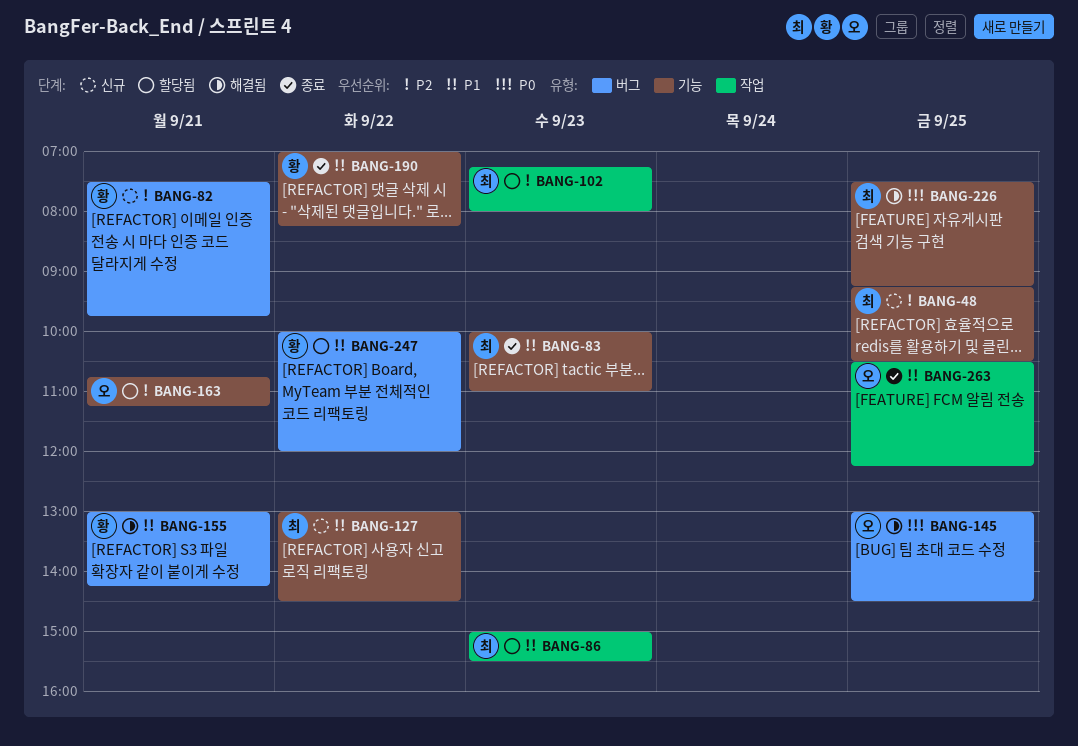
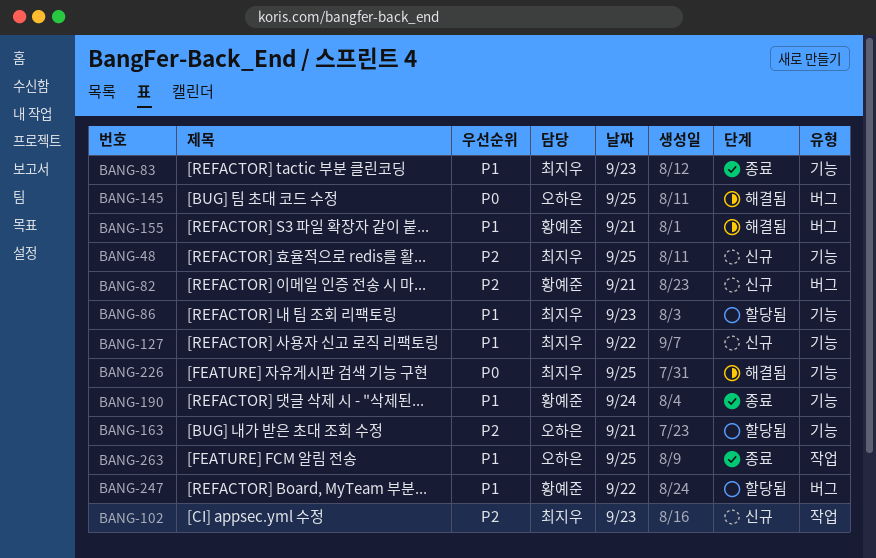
BANG-86, label: 작업 -> 기능
BANG-102, status: 할당됨 -> 신규
BANG-190, day: Sep 22 -> Sep 24

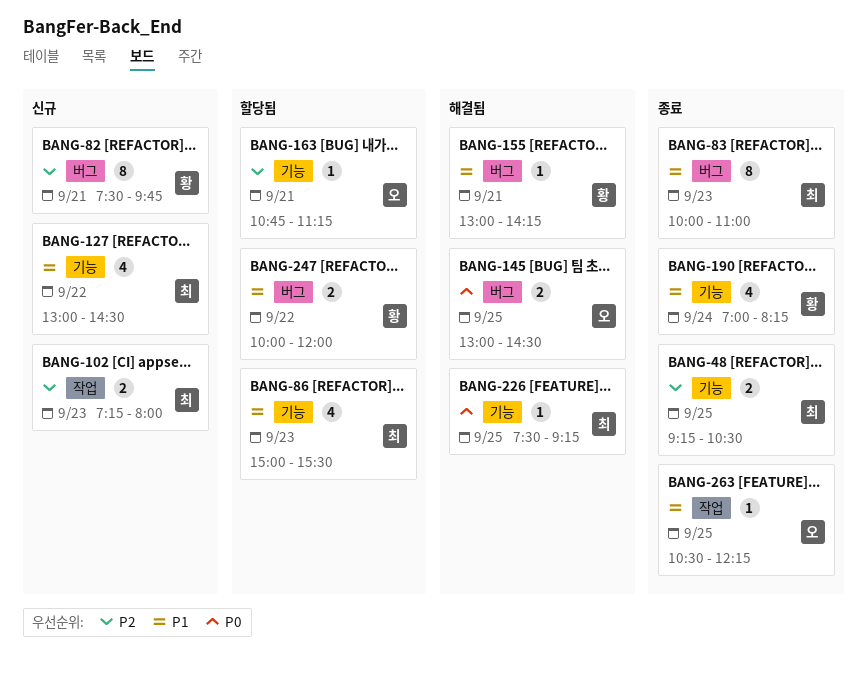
BANG-48, status: 신규 -> 종료
BANG-83, label: 기능 -> 버그

